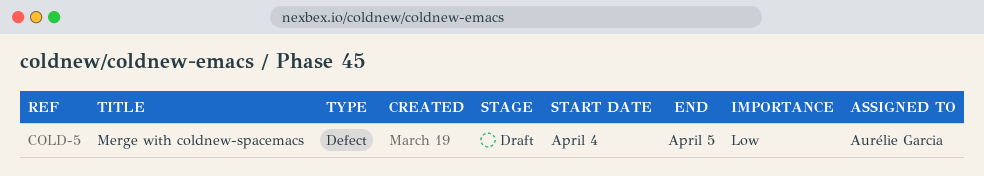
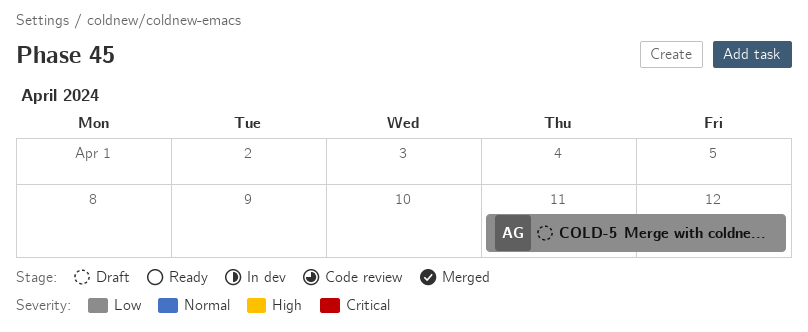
COLD-5, start: Apr 4 -> Apr 11
COLD-5, due: Apr 5 -> Apr 12

